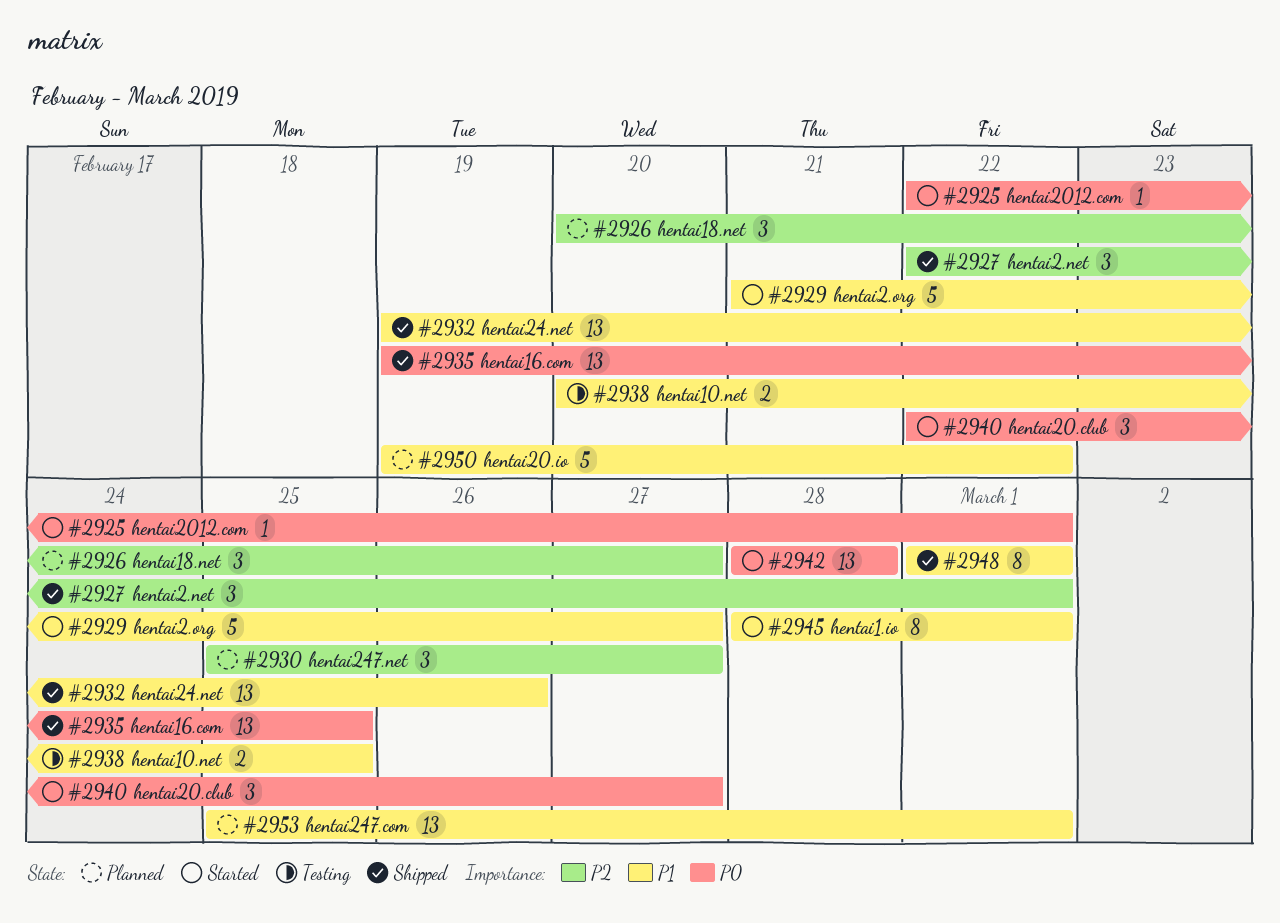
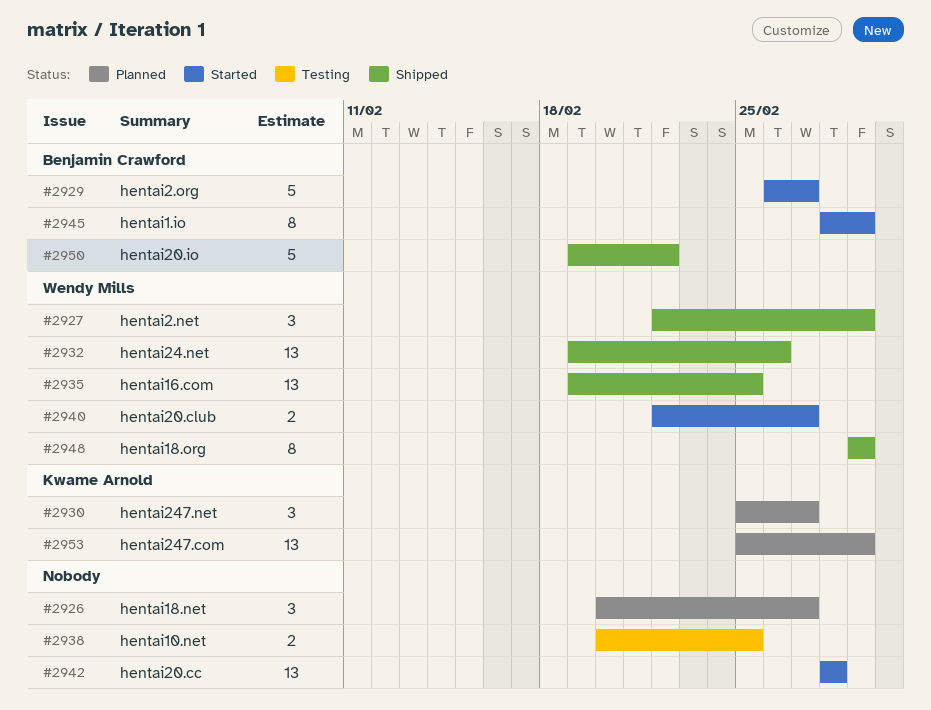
#2925: present -> none
#2929, start: Feb 21 -> Feb 26
#2940, estimate: 3 -> 2
#2950, status: Planned -> Shipped

